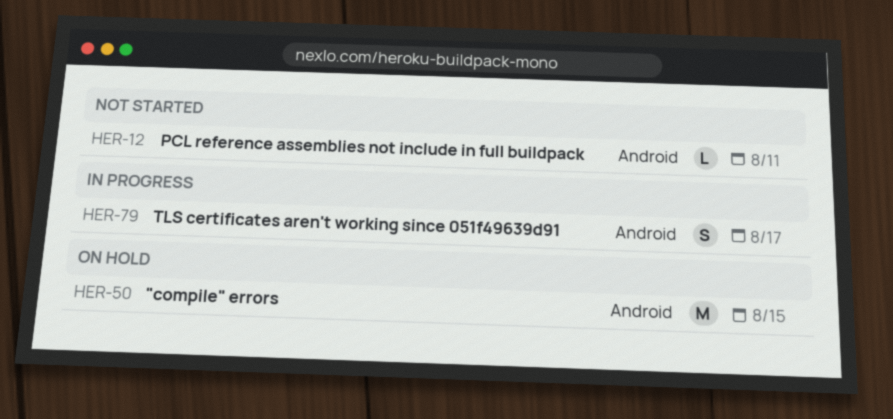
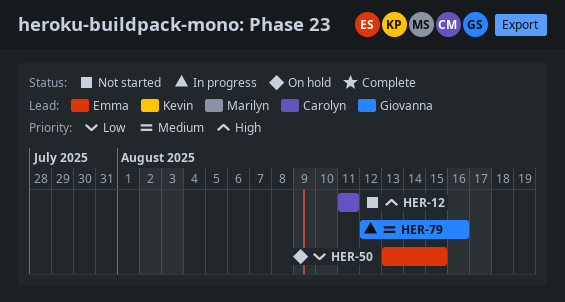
HER-79, due: Aug 17 -> Aug 16

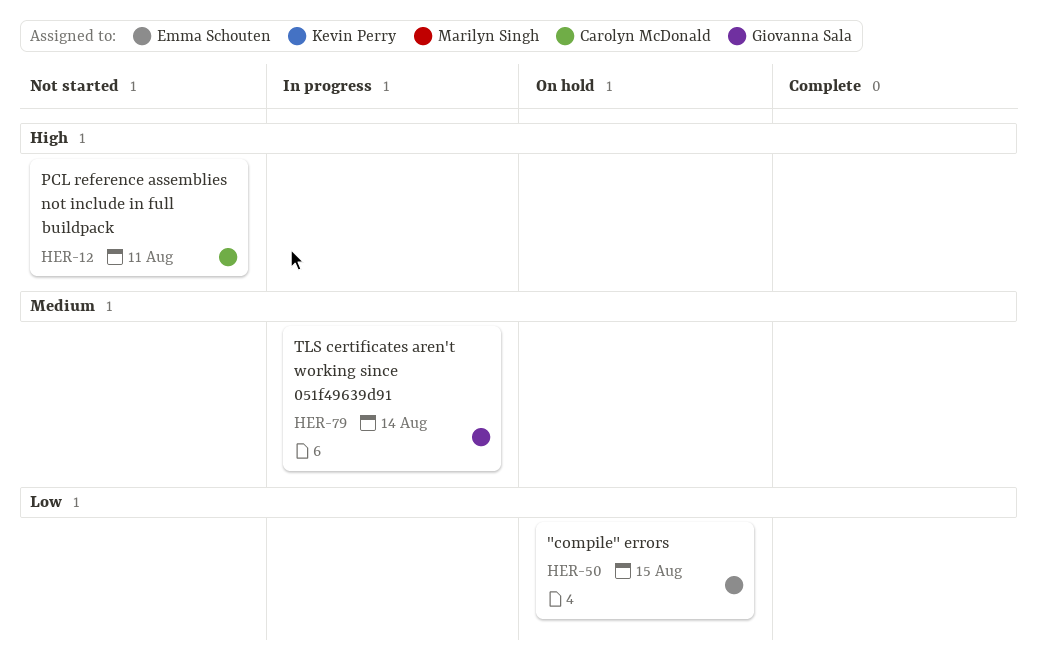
HER-79, due: Aug 16 -> Aug 14

